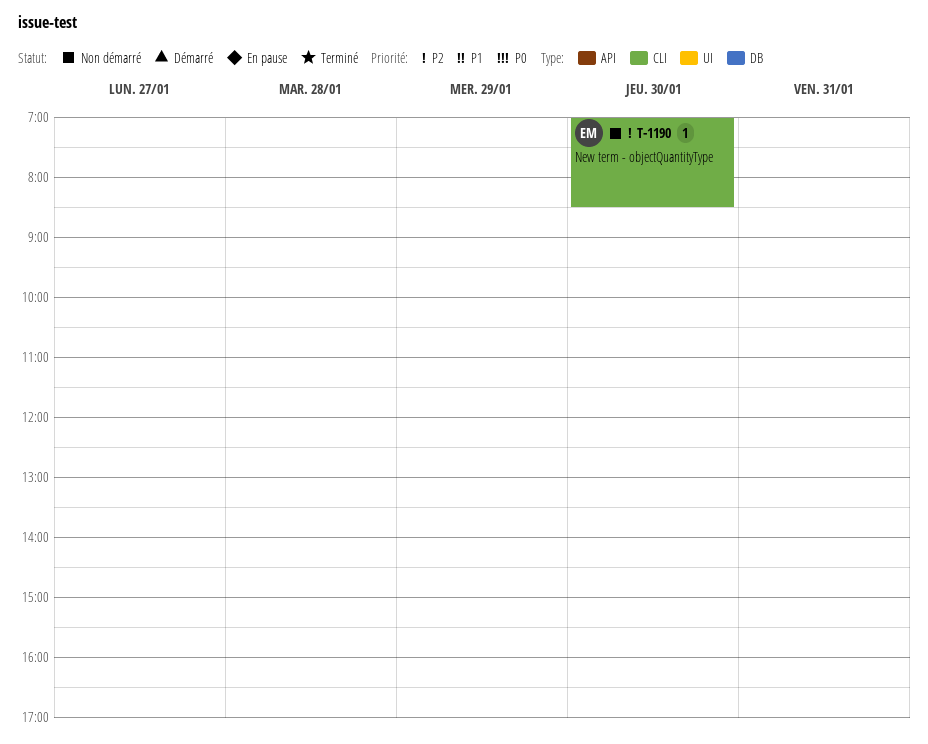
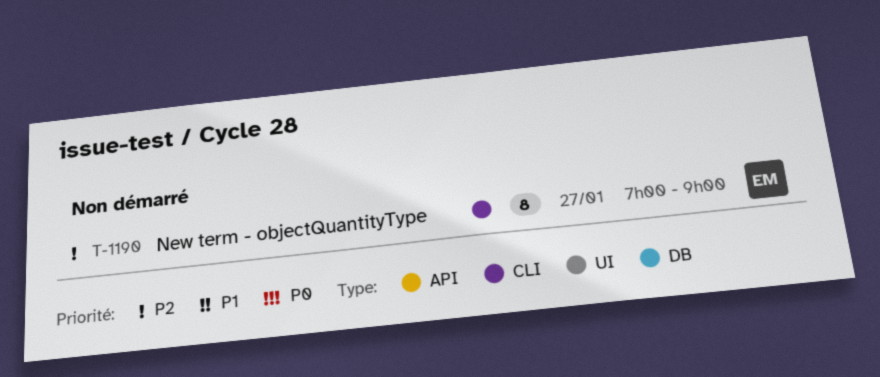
T-1190, estimate: 1 -> 8
T-1190, day: Jan 30 -> Jan 27
T-1190, ends: 08:30 -> 09:00

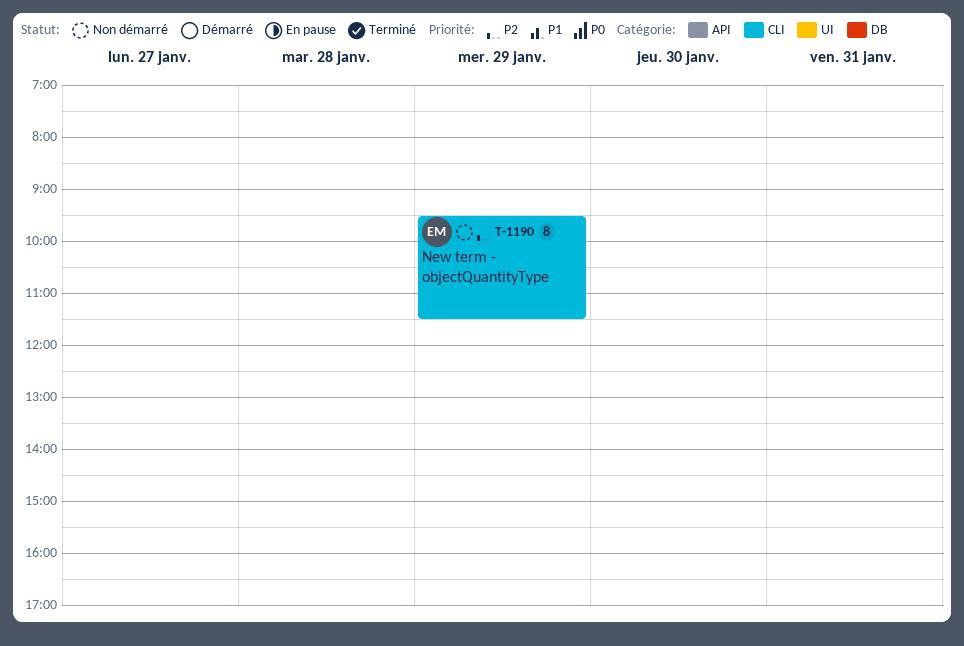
T-1190, day: Jan 27 -> Jan 29
T-1190, begins: 07:00 -> 09:30
T-1190, ends: 09:00 -> 11:30

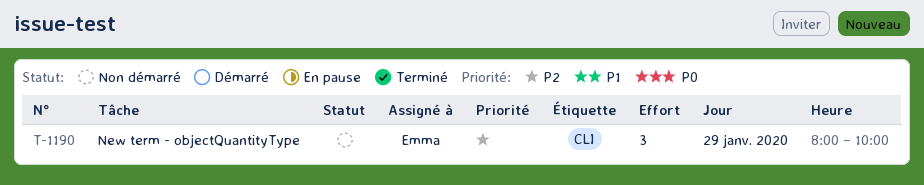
T-1190, estimate: 8 -> 3
T-1190, begins: 09:30 -> 08:00
T-1190, ends: 11:30 -> 10:00

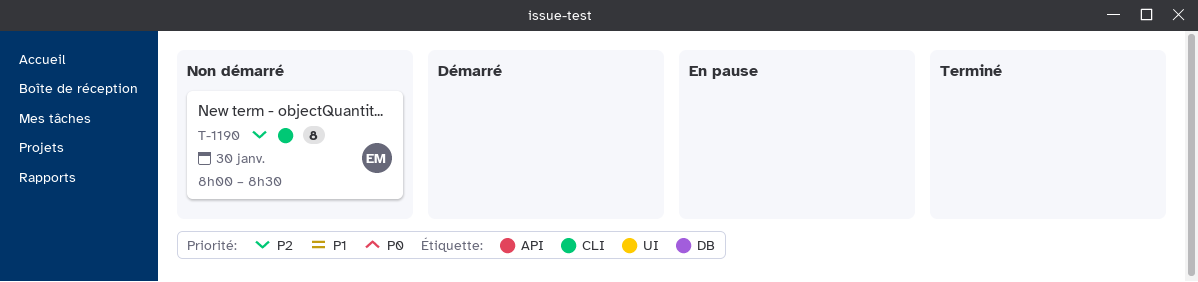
T-1190, estimate: 3 -> 8
T-1190, day: Jan 29 -> Jan 30
T-1190, ends: 10:00 -> 08:30

